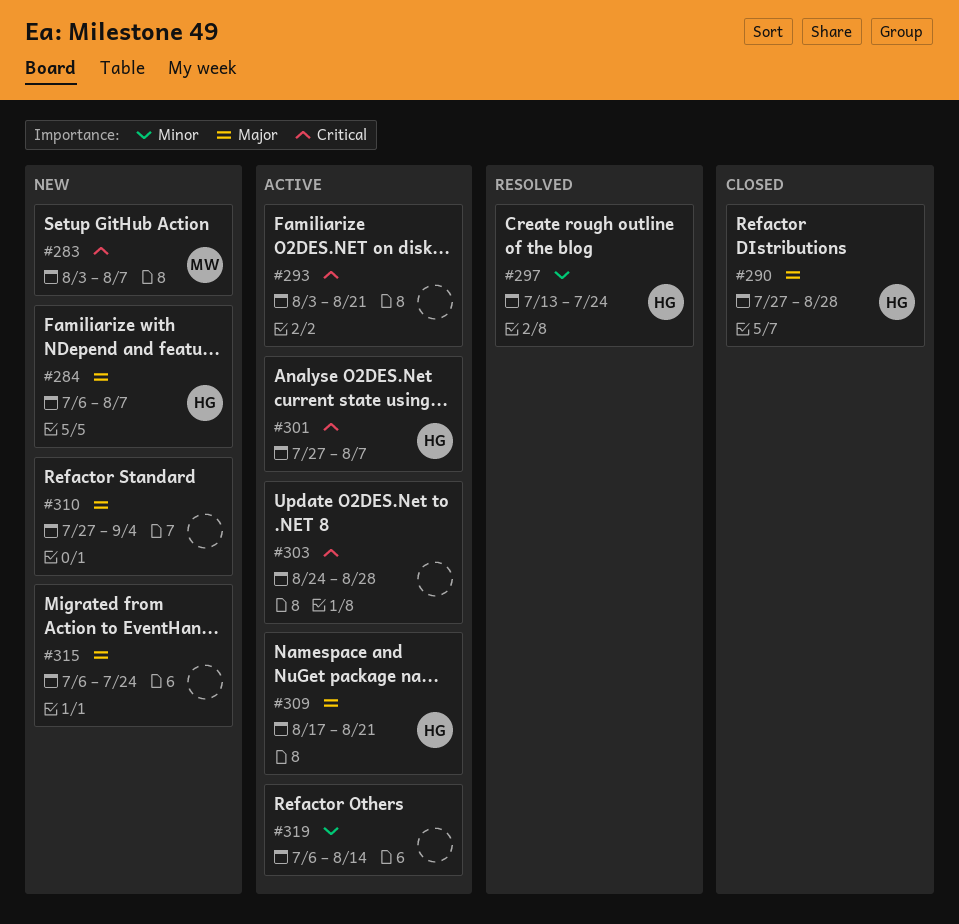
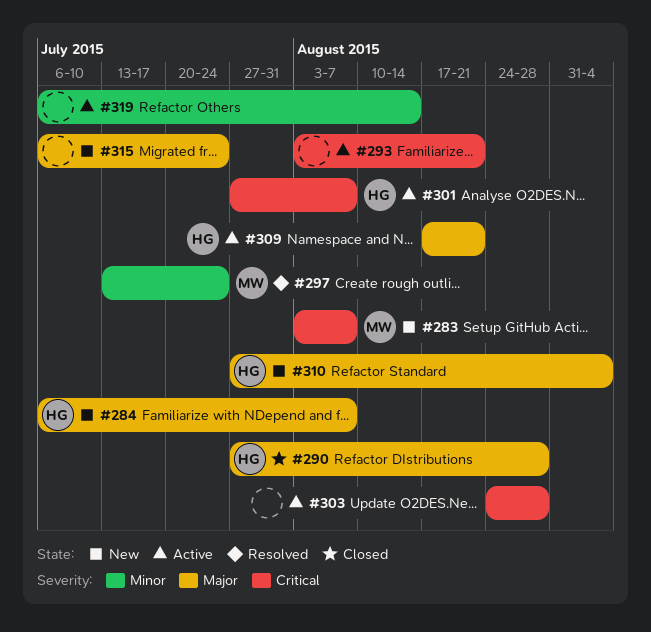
#297, owner: HG -> MW
#310, owner: none -> HG

